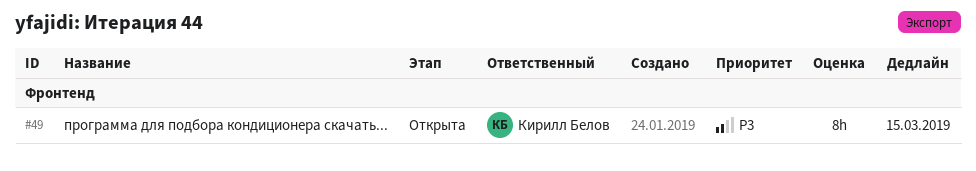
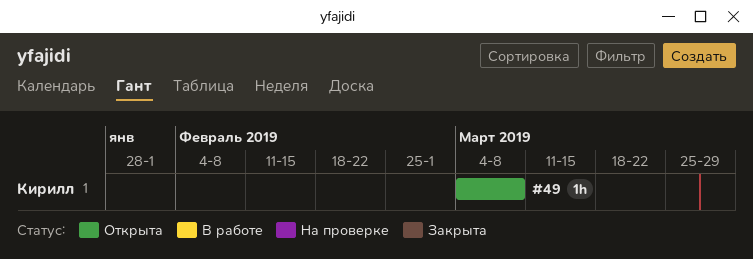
#49, estimate: 8h -> 1h
#49, due: Mar 15 -> Mar 8

